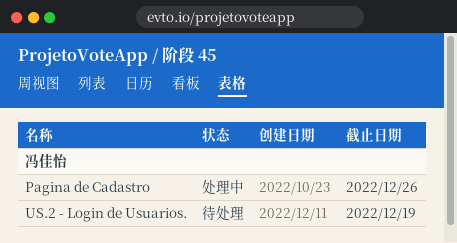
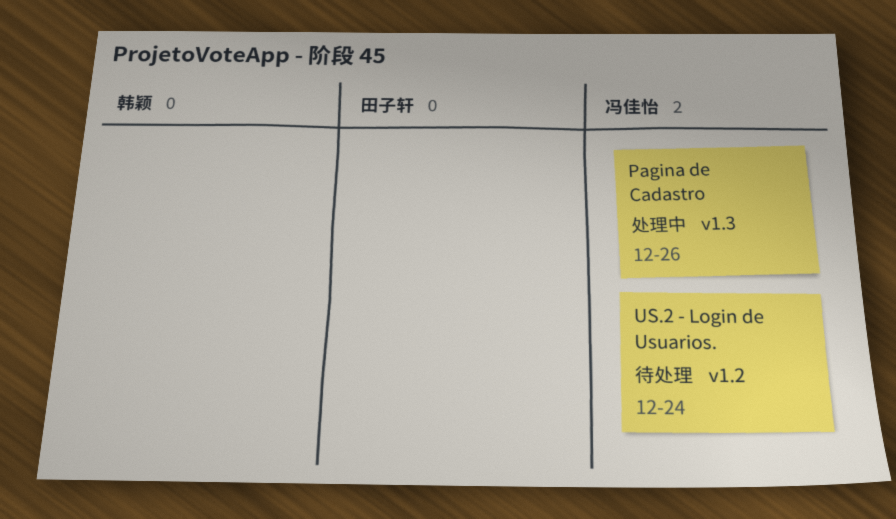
US.2 - Login de Usuarios., due: Dec 19 -> Dec 24

